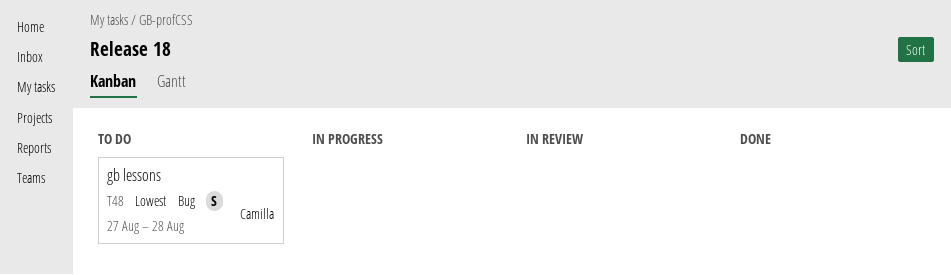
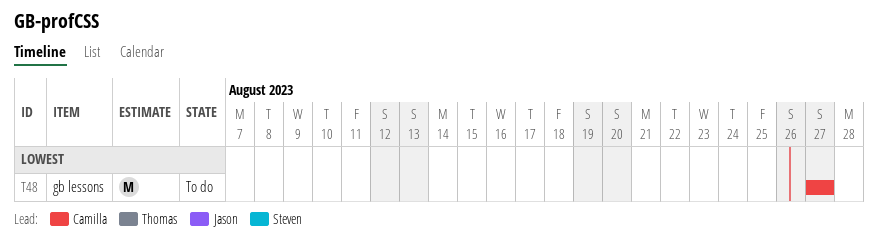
T48, estimate: S -> M
T48, due: Aug 28 -> Aug 27

